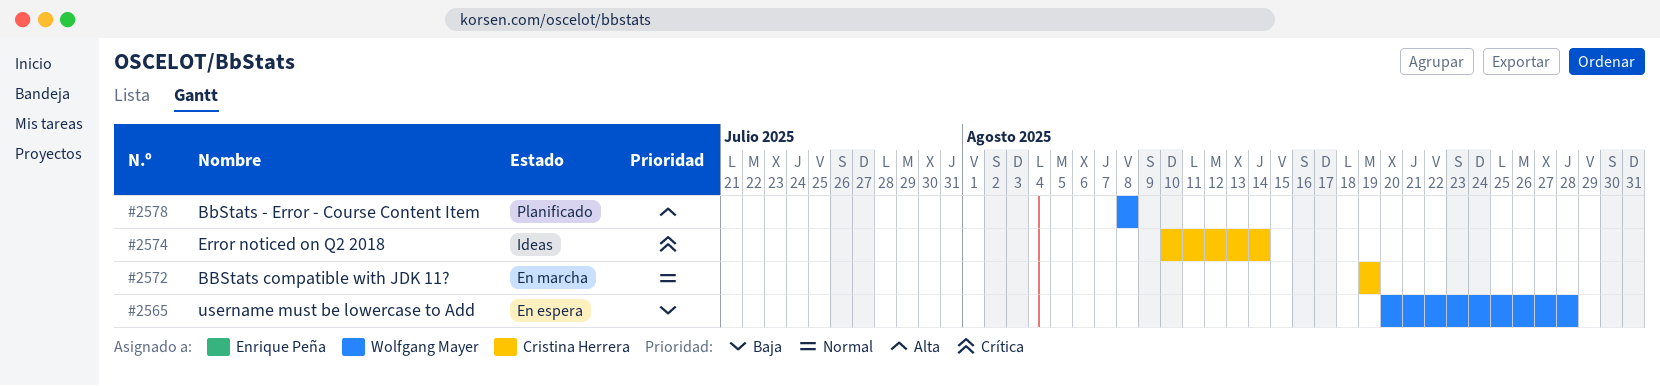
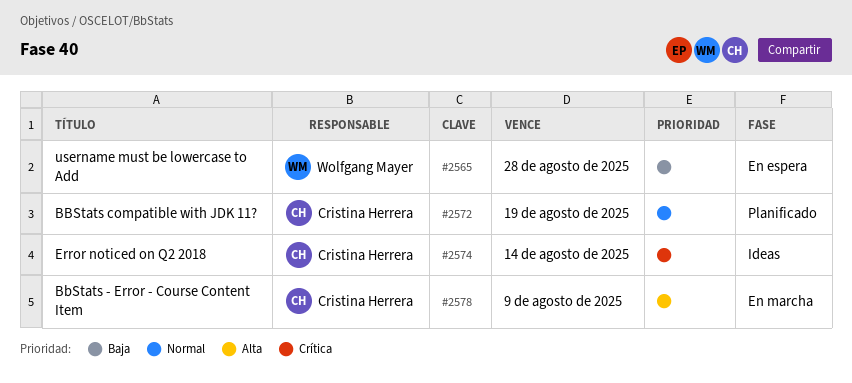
#2572, status: En marcha -> Planificado
#2578, status: Planificado -> En marcha
#2578, owner: Wolfgang Mayer -> Cristina Herrera
#2578, due: Aug 8 -> Aug 9

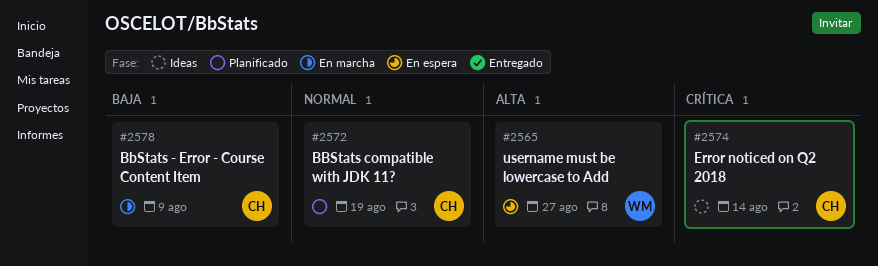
#2565, priority: Baja -> Alta
#2565, due: Aug 28 -> Aug 27
#2578, priority: Alta -> Baja

